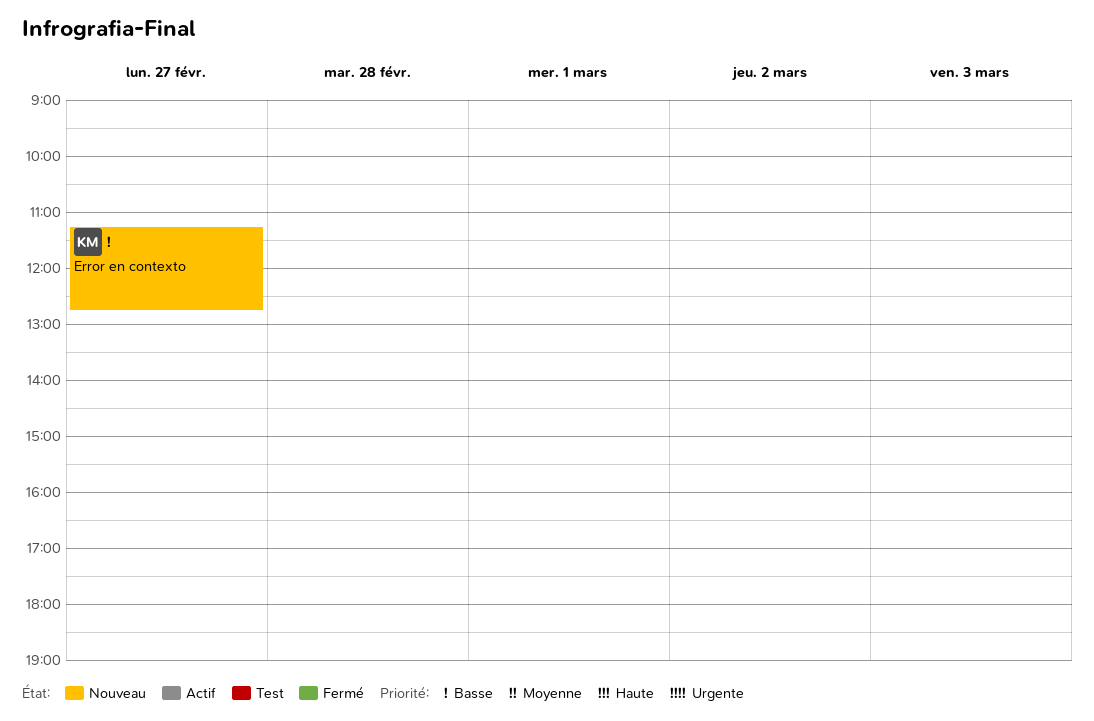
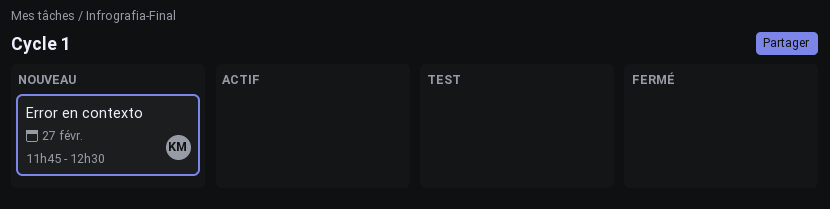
Error en contexto, begins: 11:15 -> 11:45
Error en contexto, ends: 12:45 -> 12:30

